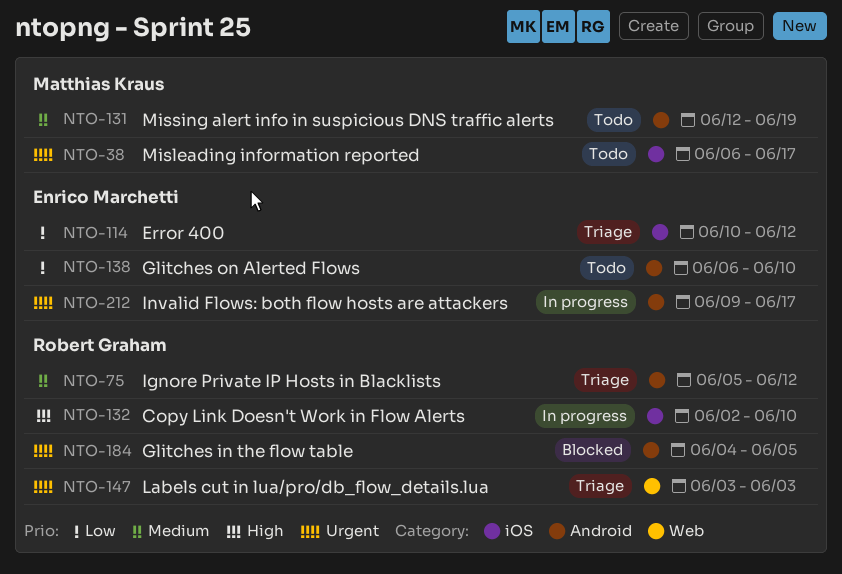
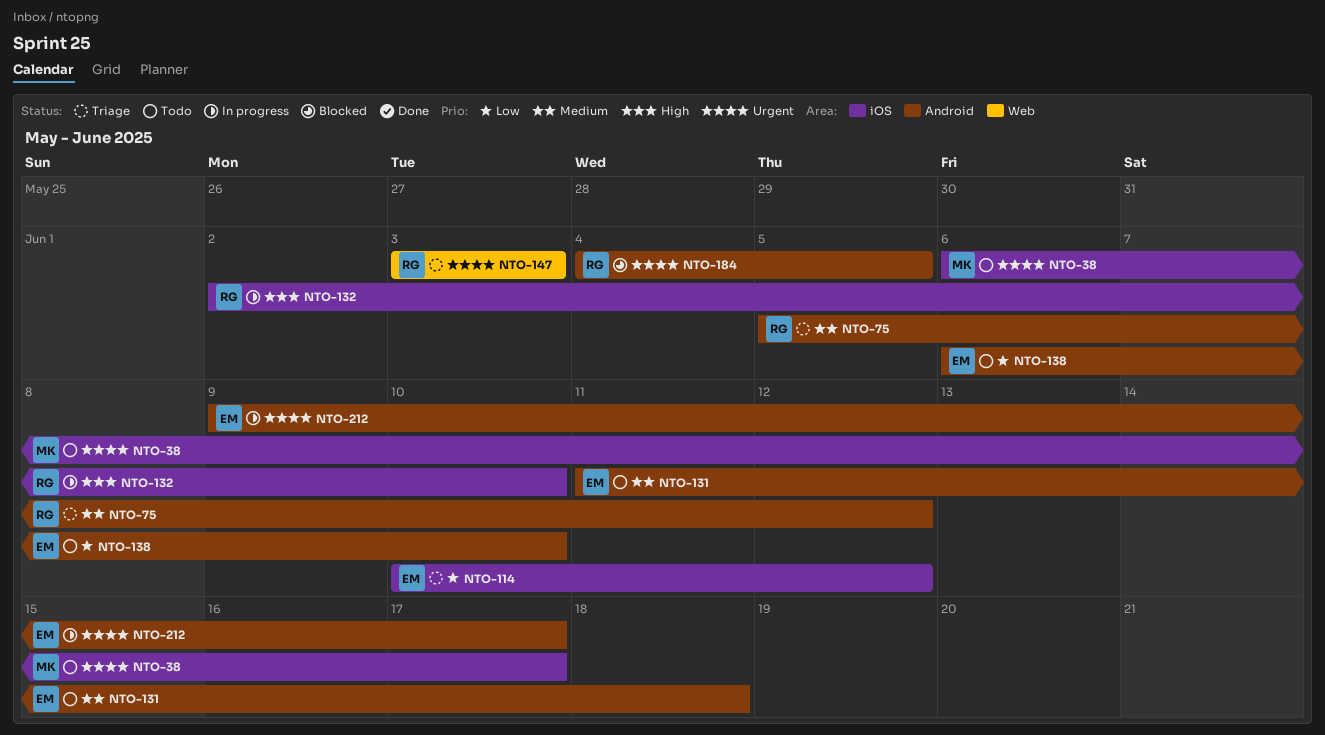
NTO-131, owner: Matthias Kraus -> Enrico Marchetti
NTO-131, start: Jun 12 -> Jun 11
NTO-131, due: Jun 19 -> Jun 18

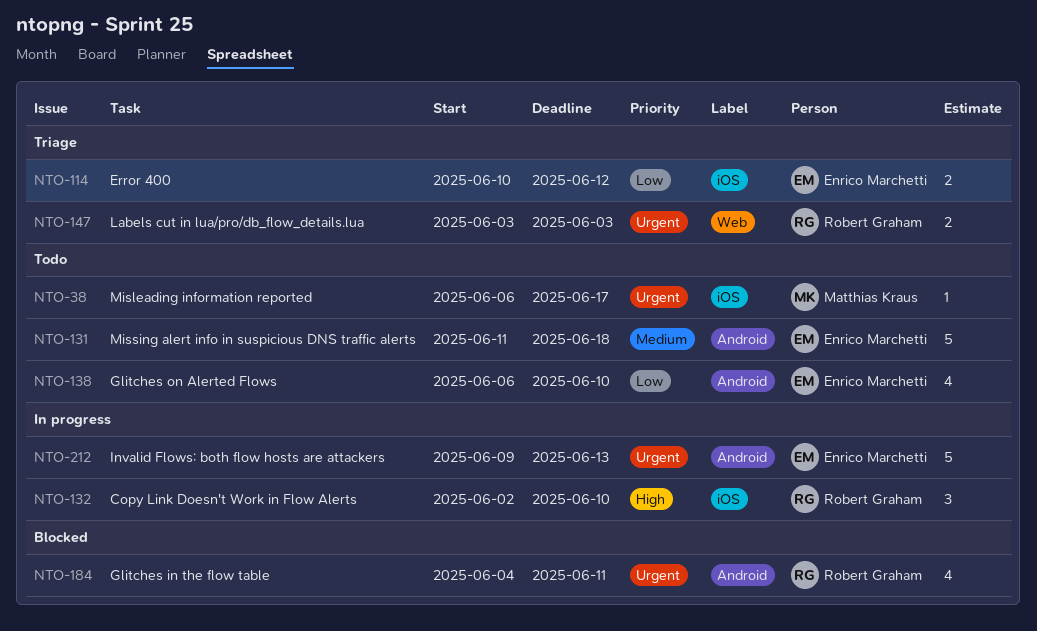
NTO-75: present -> none
NTO-184, due: Jun 5 -> Jun 11
NTO-212, due: Jun 17 -> Jun 13

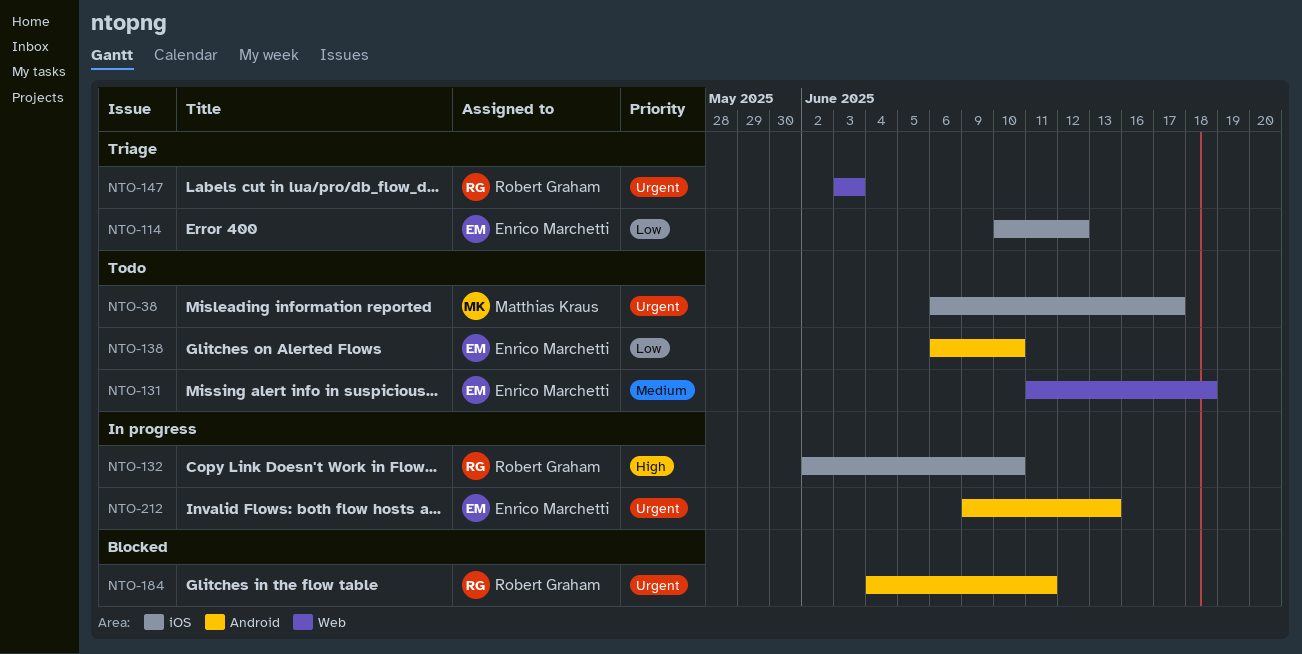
NTO-131, label: Android -> Web

